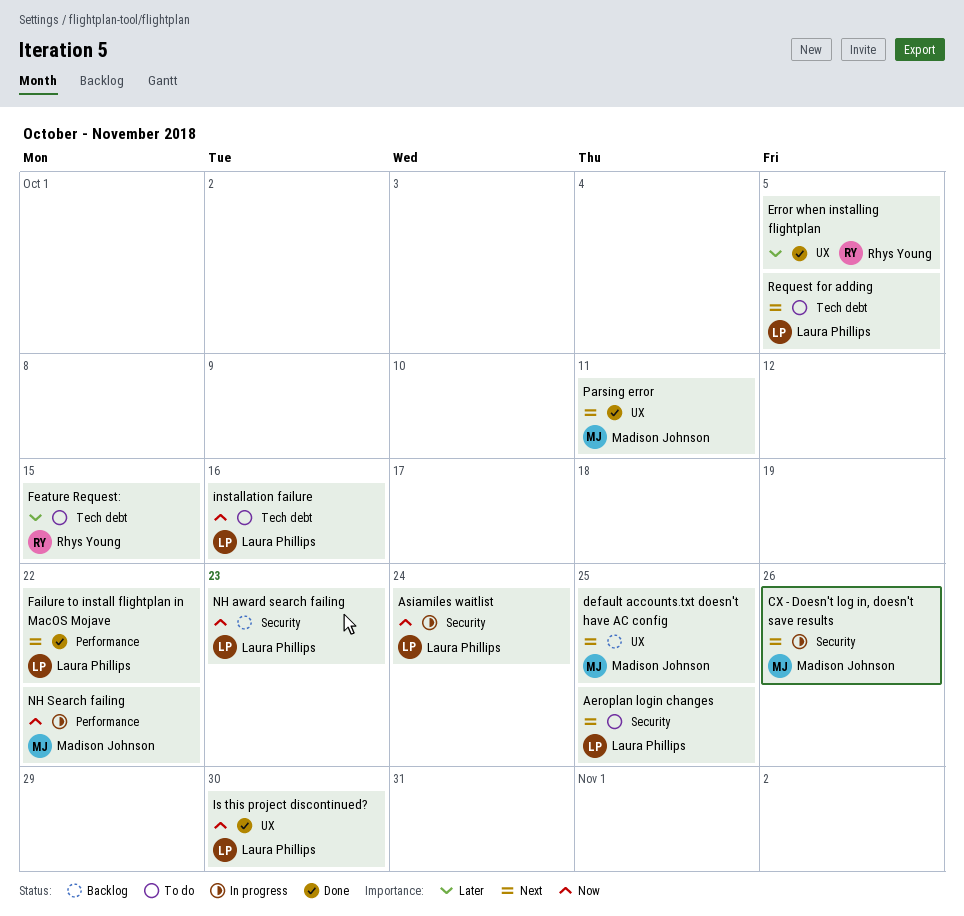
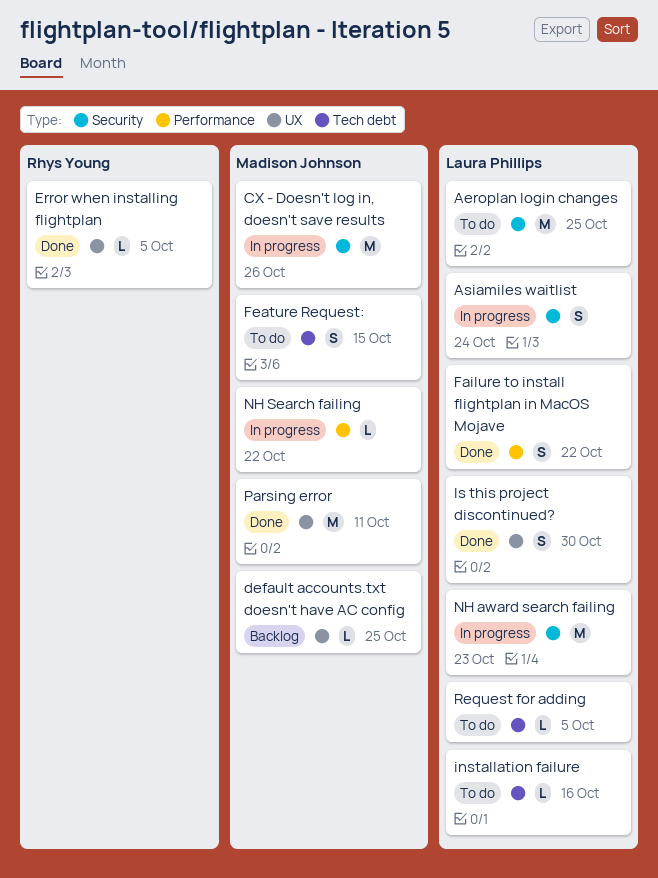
Feature Request:, owner: Rhys Young -> Madison Johnson
NH award search failing, status: Backlog -> In progress

